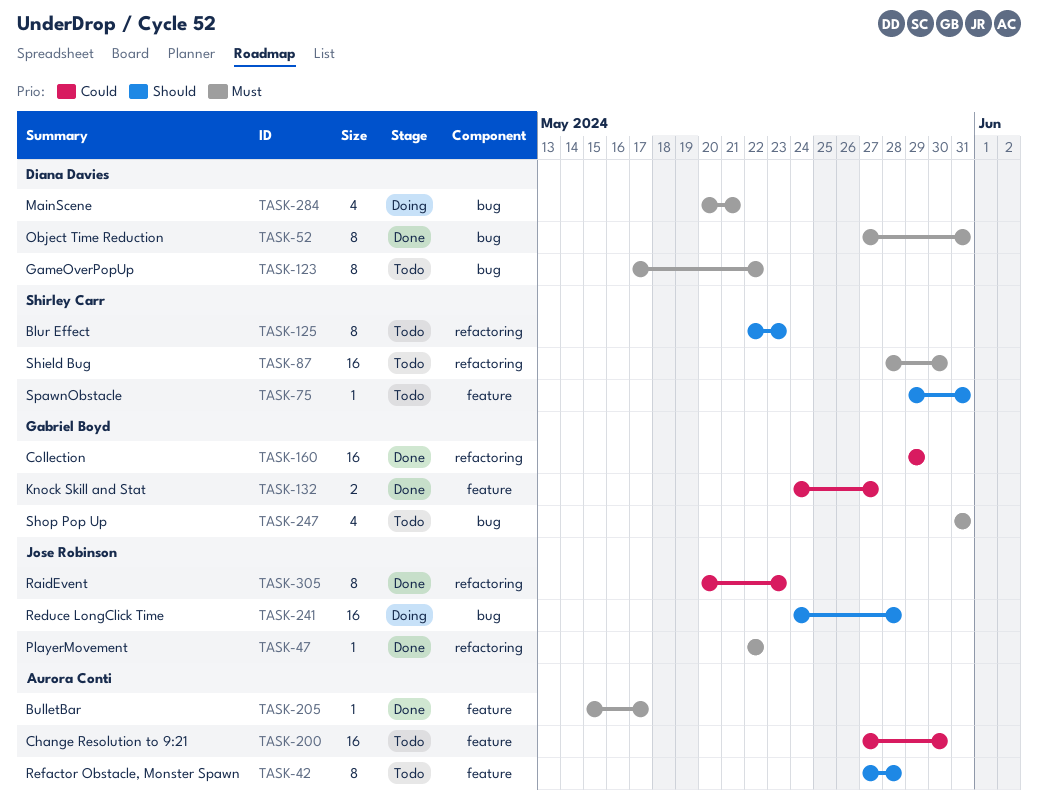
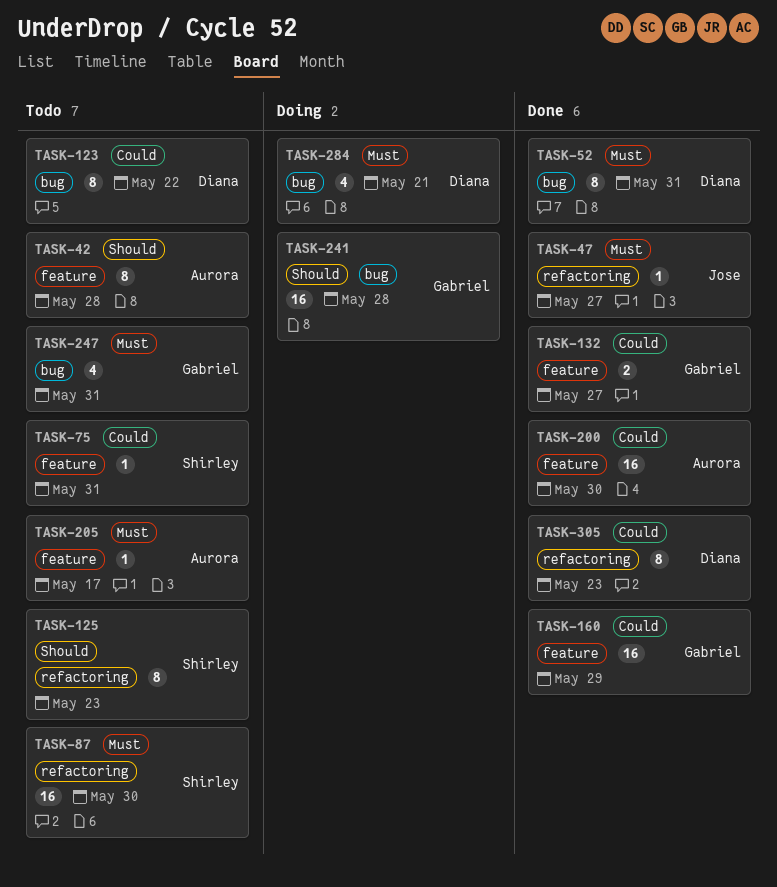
TASK-47, due: May 22 -> May 27
TASK-75, priority: Should -> Could
TASK-123, priority: Must -> Could
TASK-160, label: refactoring -> feature
TASK-200, status: Todo -> Done
TASK-205, status: Done -> Todo
TASK-241, owner: Jose Robinson -> Gabriel Boyd
TASK-305, owner: Jose Robinson -> Diana Davies

